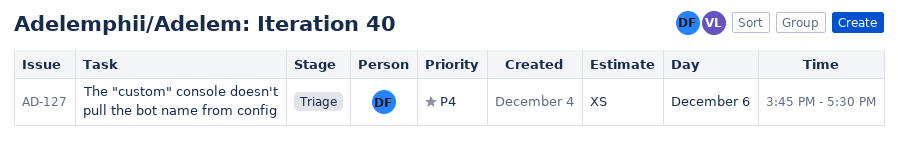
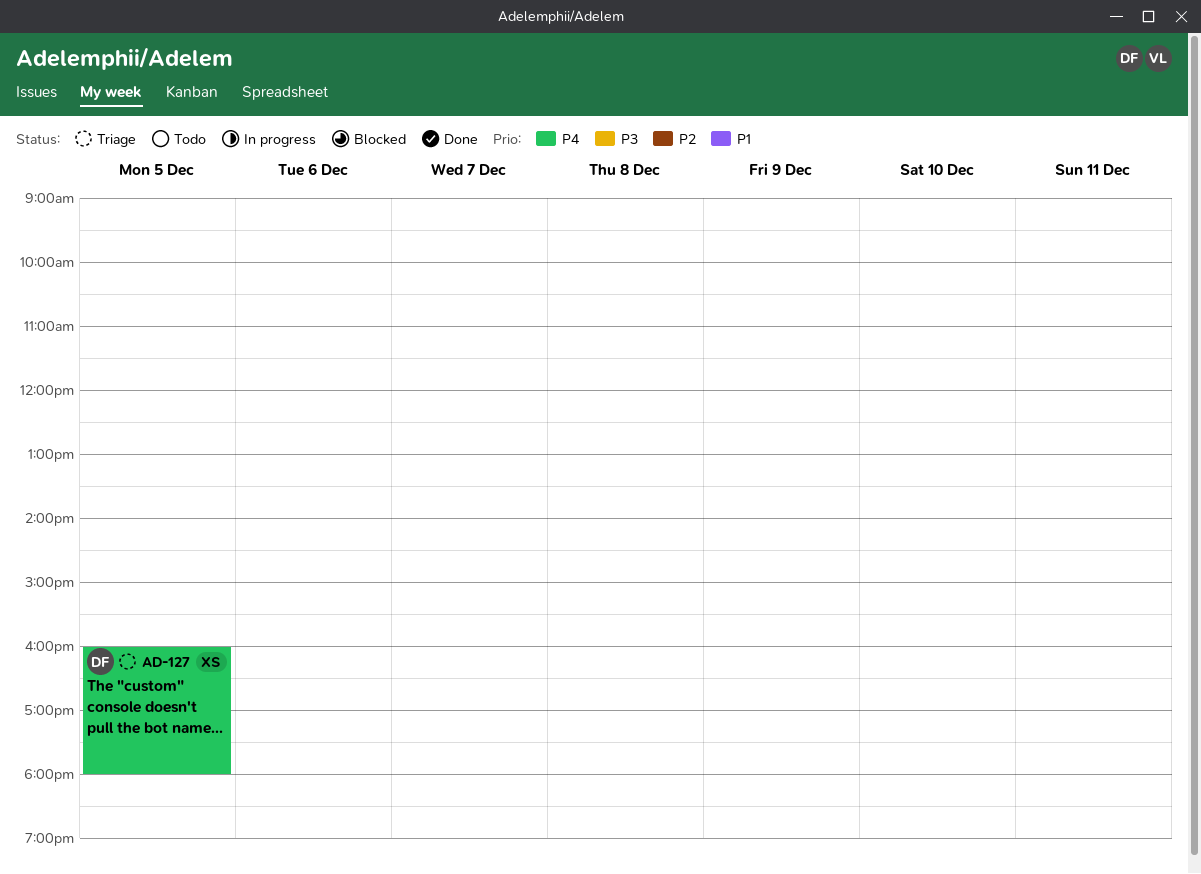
AD-127, day: Dec 6 -> Dec 5
AD-127, begins: 15:45 -> 16:00
AD-127, ends: 17:30 -> 18:00

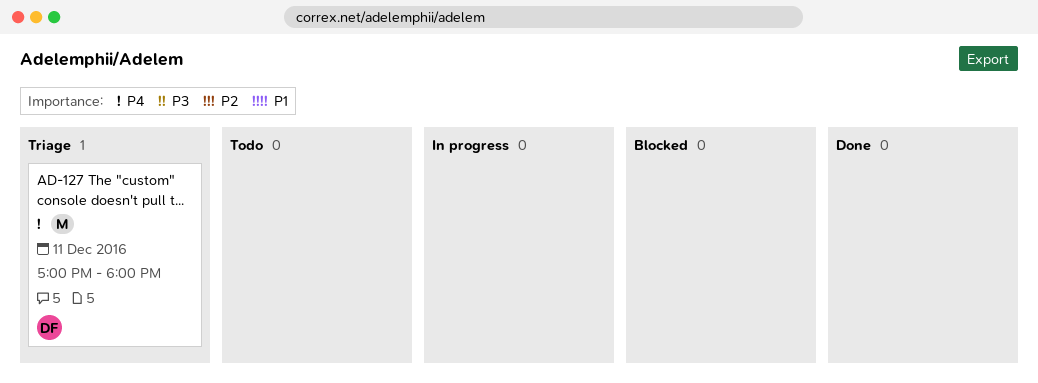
AD-127, estimate: XS -> M
AD-127, day: Dec 5 -> Dec 11
AD-127, begins: 16:00 -> 17:00

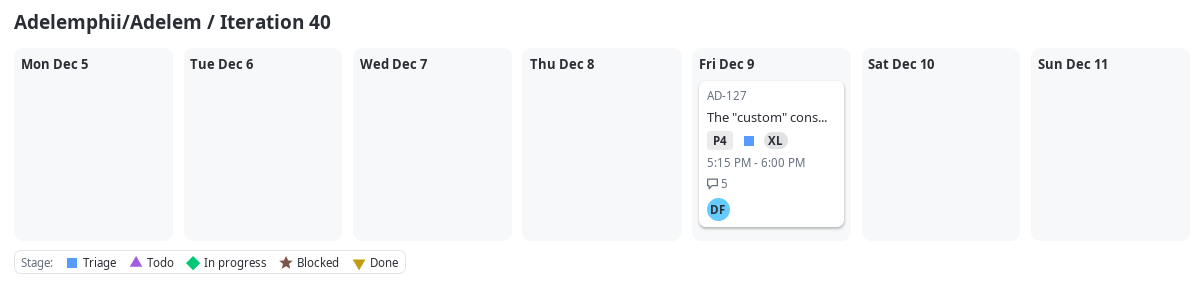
AD-127, estimate: M -> XL
AD-127, day: Dec 11 -> Dec 9
AD-127, begins: 17:00 -> 17:15

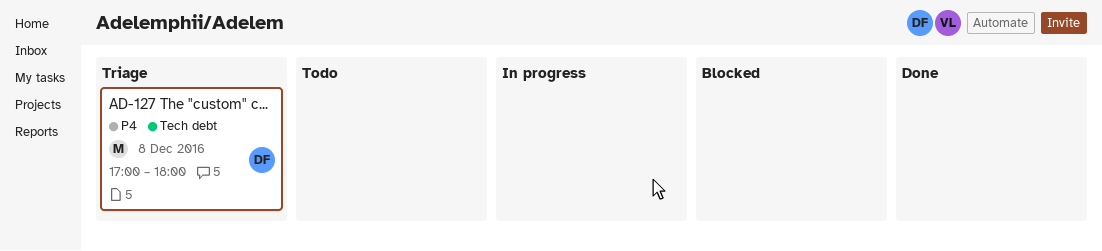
AD-127, estimate: XL -> M
AD-127, day: Dec 9 -> Dec 8
AD-127, begins: 17:15 -> 17:00

